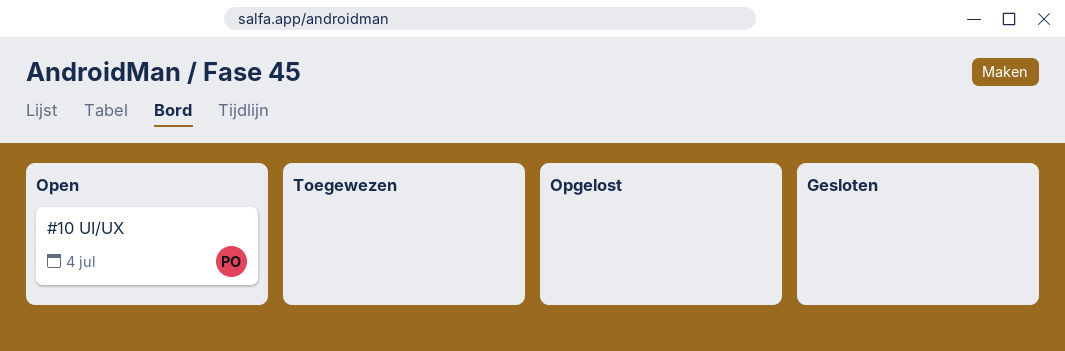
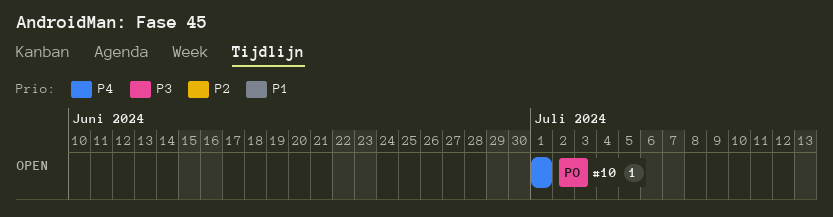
#10, due: Jul 4 -> Jul 1

